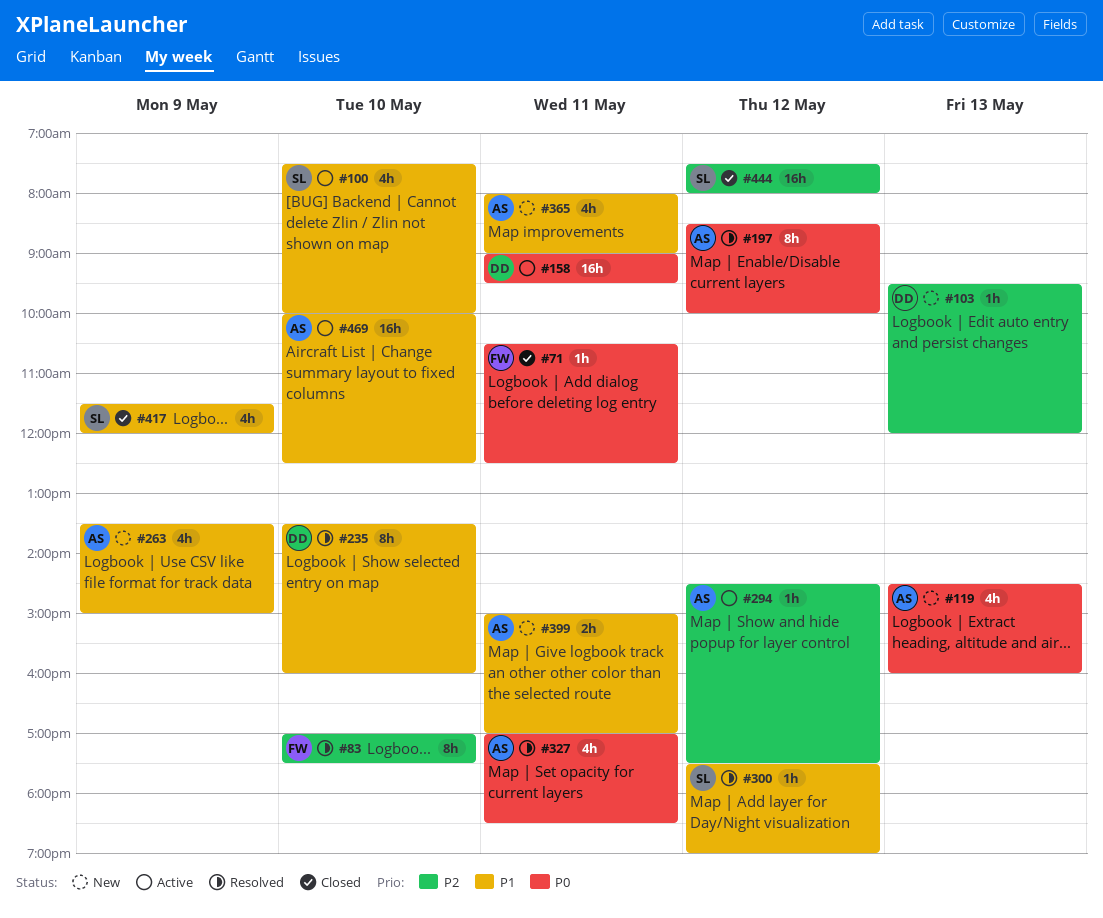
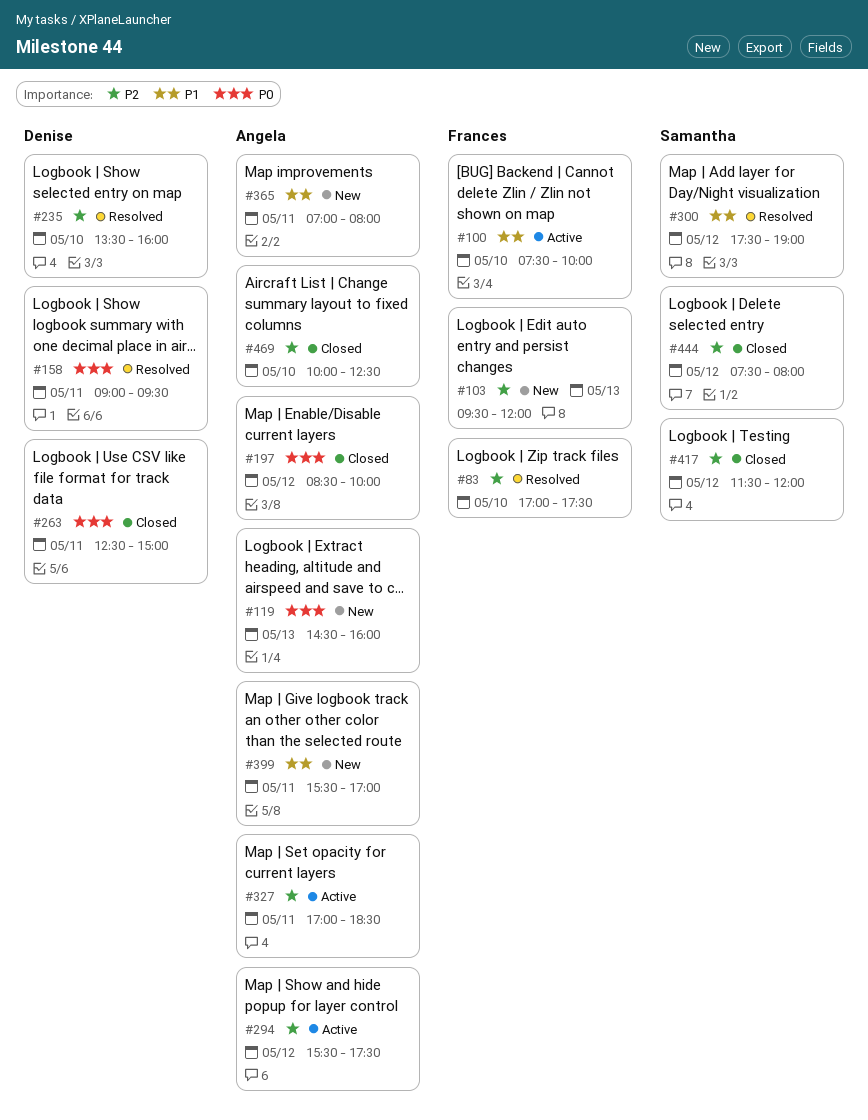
#71: present -> none
#100, owner: Samantha -> Frances
#103, owner: Denise -> Frances
#158, status: Active -> Resolved
#197, status: Resolved -> Closed
#235, priority: P1 -> P2
#263, status: New -> Closed
#263, owner: Angela -> Denise
#263, priority: P1 -> P0
#263, day: May 9 -> May 11
#263, begins: 13:30 -> 12:30
#294, begins: 14:30 -> 15:30
#327, status: Resolved -> Active
#327, priority: P0 -> P2
#365, begins: 08:00 -> 07:00
#365, ends: 09:00 -> 08:00
#399, begins: 15:00 -> 15:30
#417, priority: P1 -> P2
#417, day: May 9 -> May 12
#469, status: Active -> Closed
#469, priority: P1 -> P2

